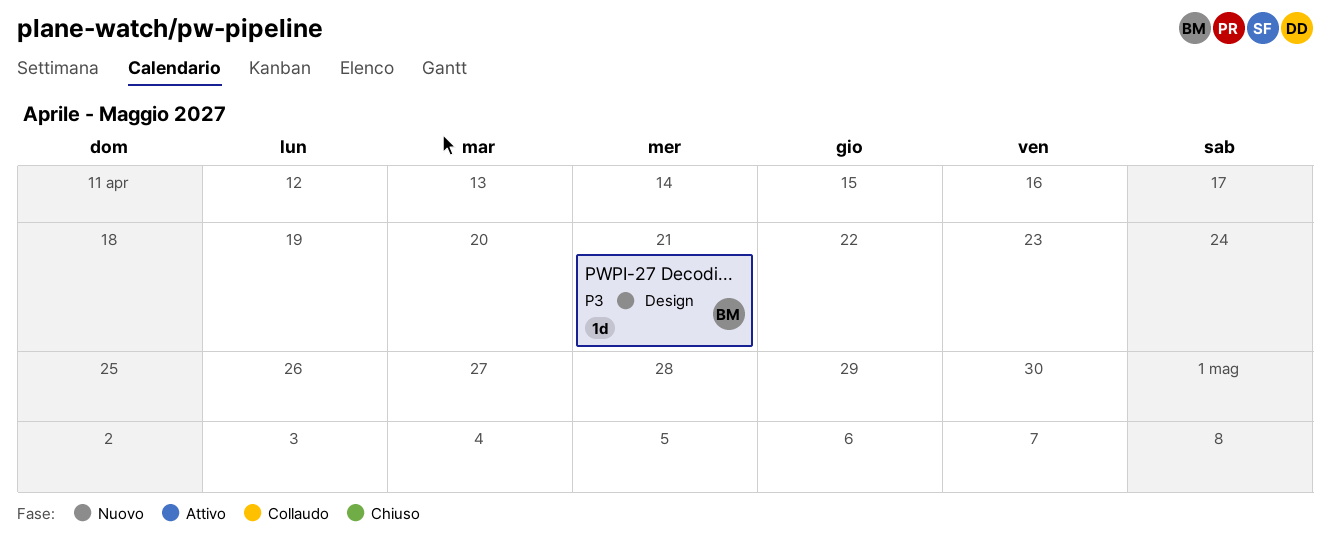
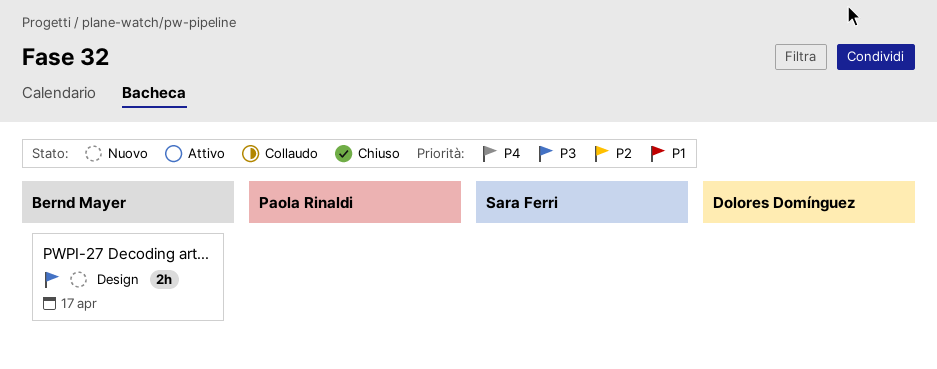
PWPI-27, estimate: 1d -> 2h
PWPI-27, due: Apr 21 -> Apr 17

